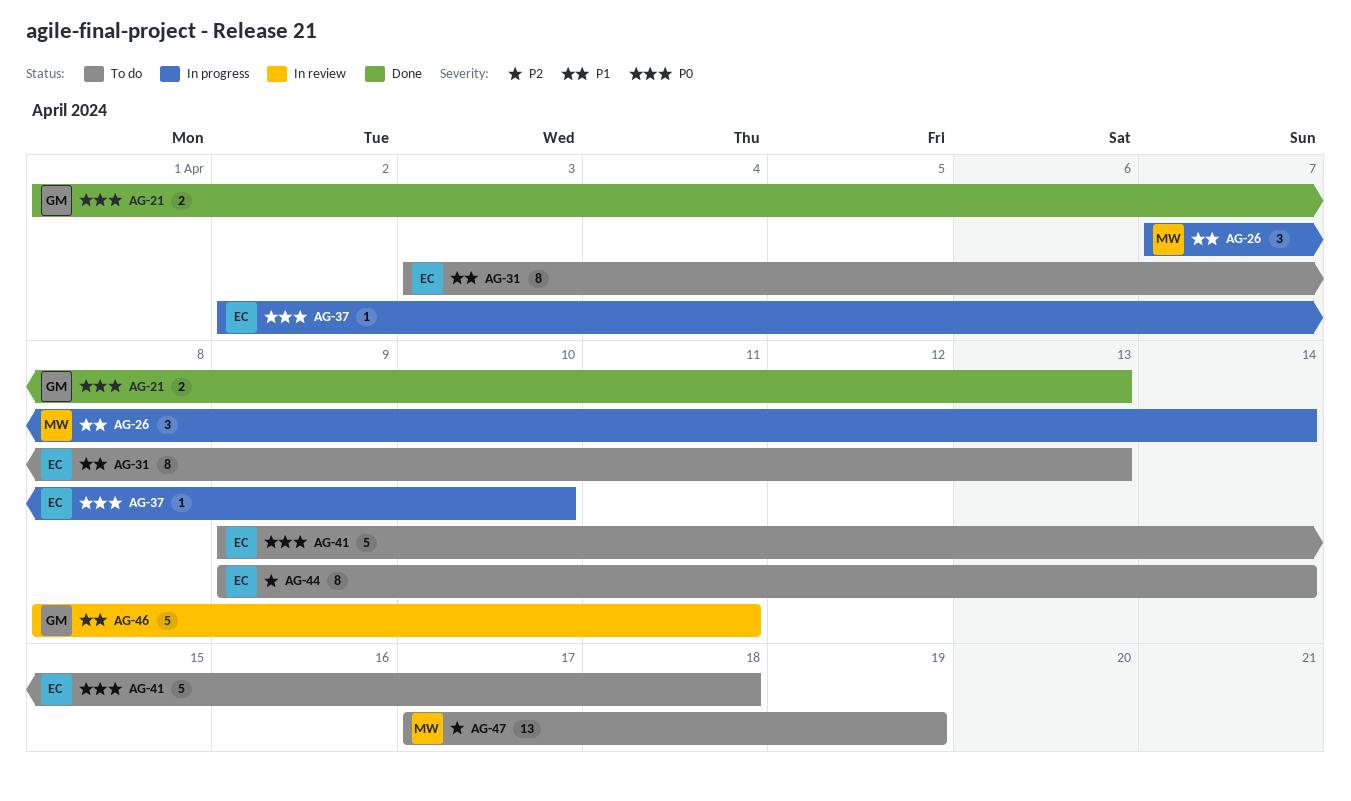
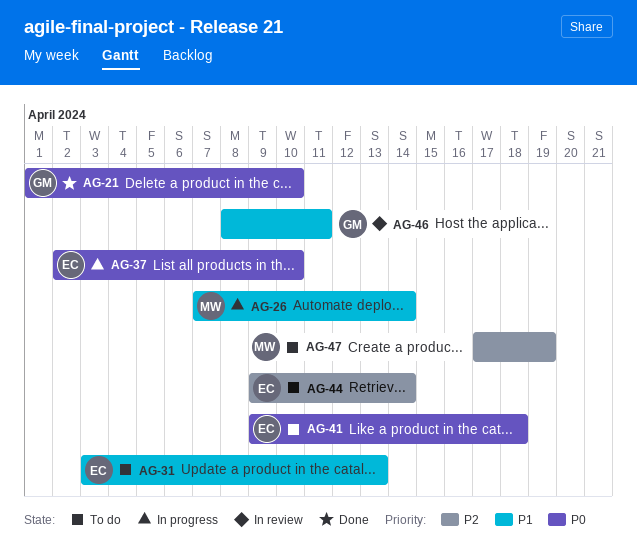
AG-21, due: Apr 13 -> Apr 10

